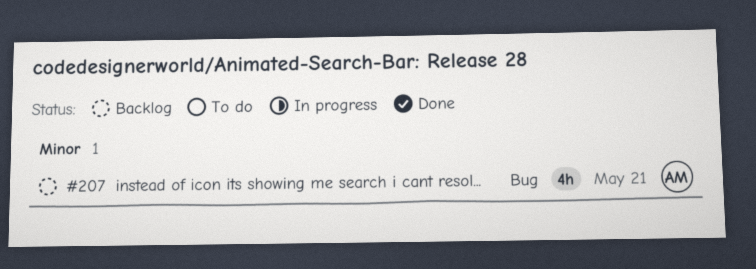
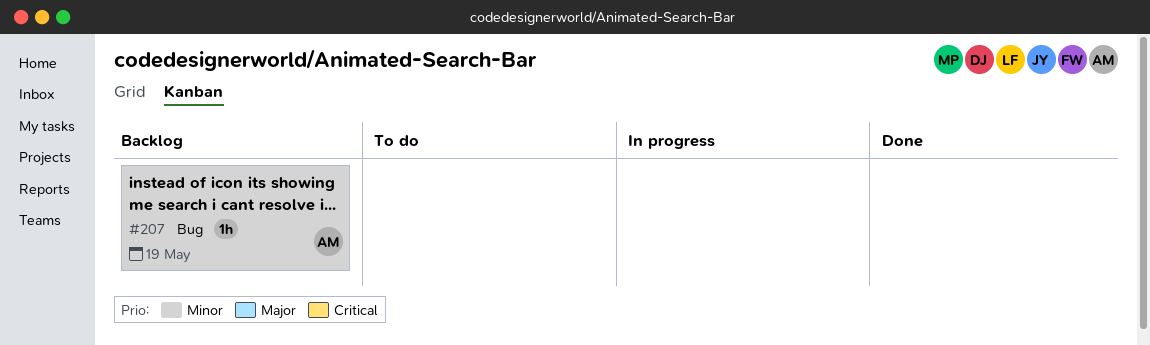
#207, estimate: 4h -> 1h
#207, due: May 21 -> May 19

